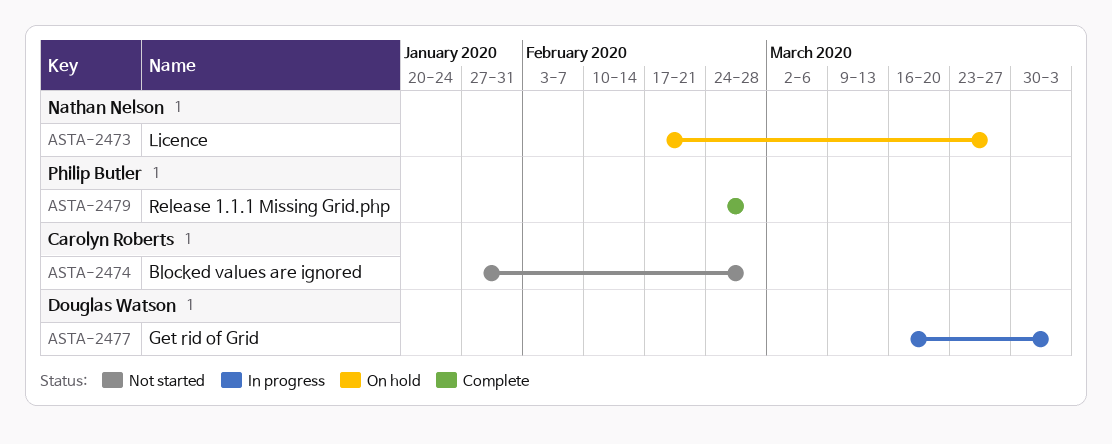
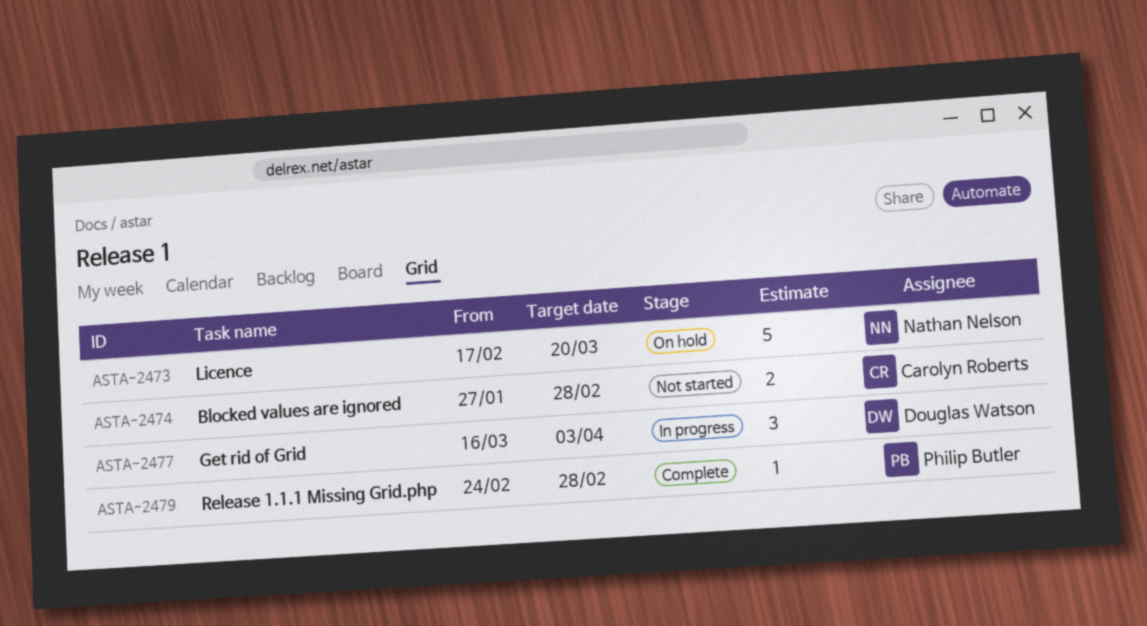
ASTA-2473, due: Mar 27 -> Mar 20

